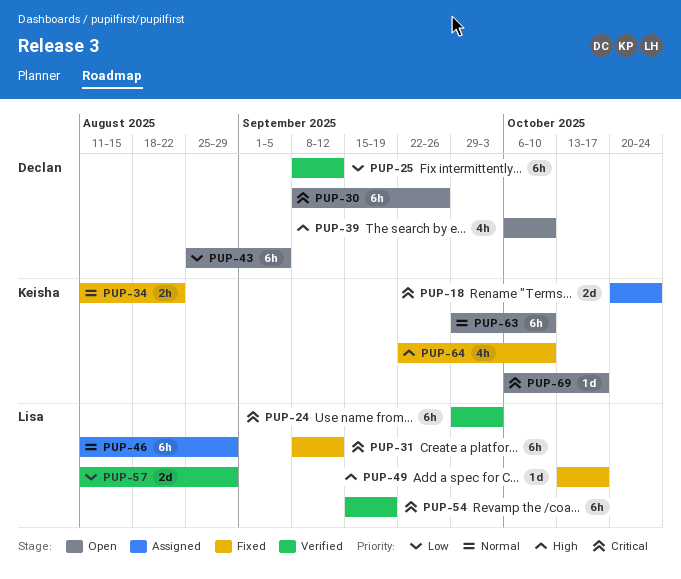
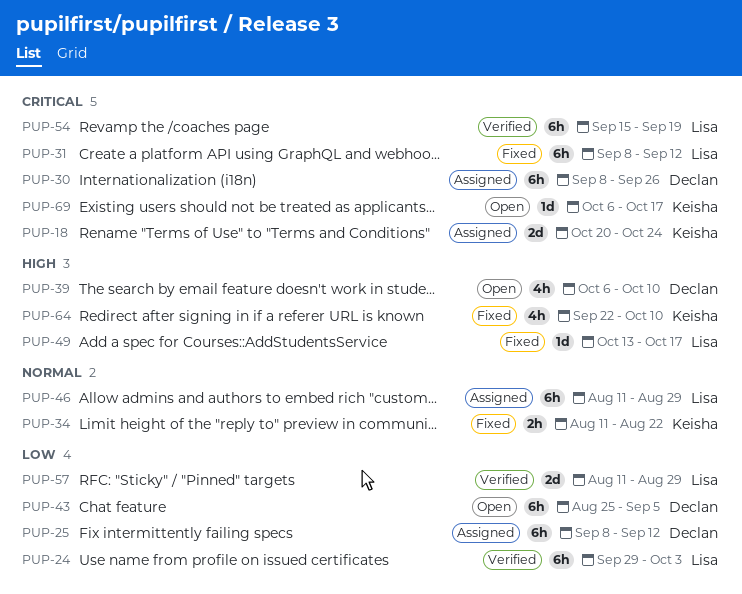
PUP-24, priority: Critical -> Low
PUP-25, status: Verified -> Assigned
PUP-30, status: Open -> Assigned
PUP-63: present -> none

